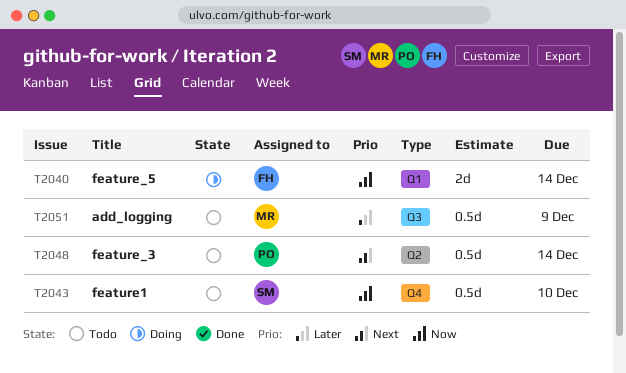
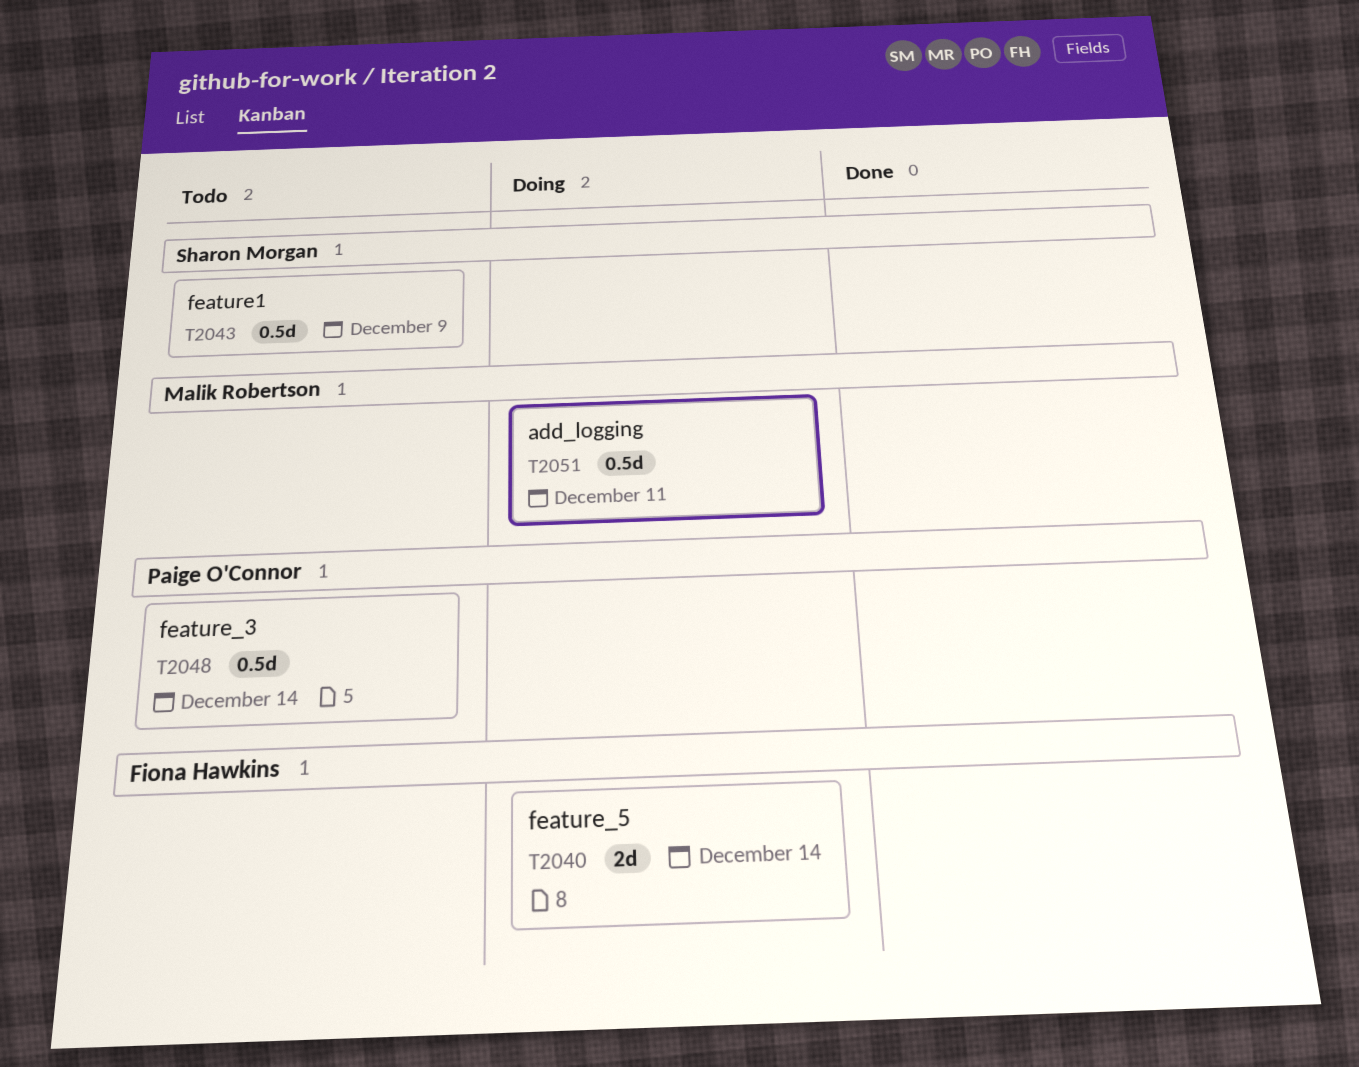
T2043, due: Dec 10 -> Dec 9
T2051, status: Todo -> Doing
T2051, due: Dec 9 -> Dec 11

